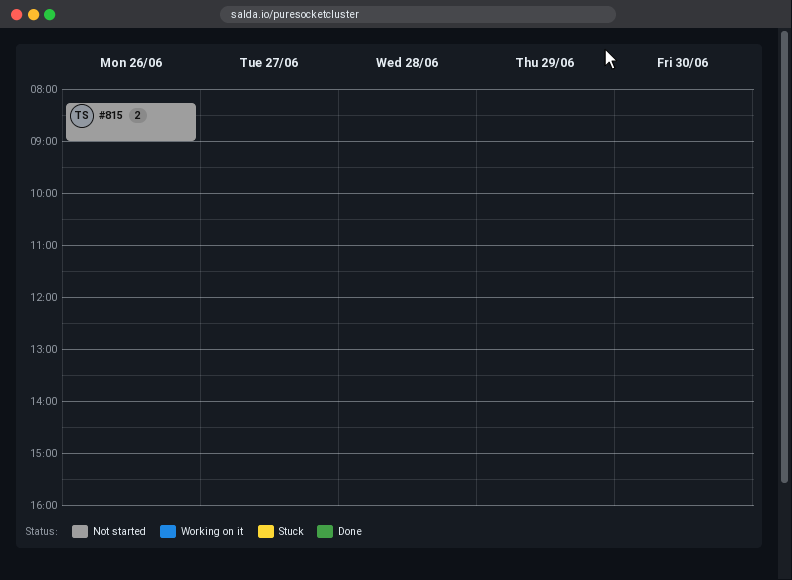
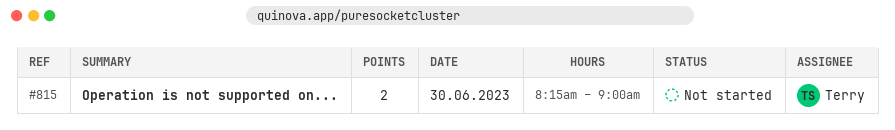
#815, day: Jun 26 -> Jun 30

